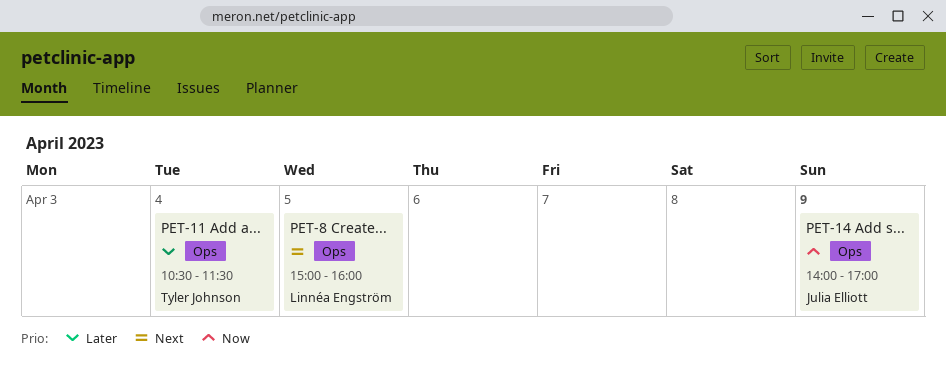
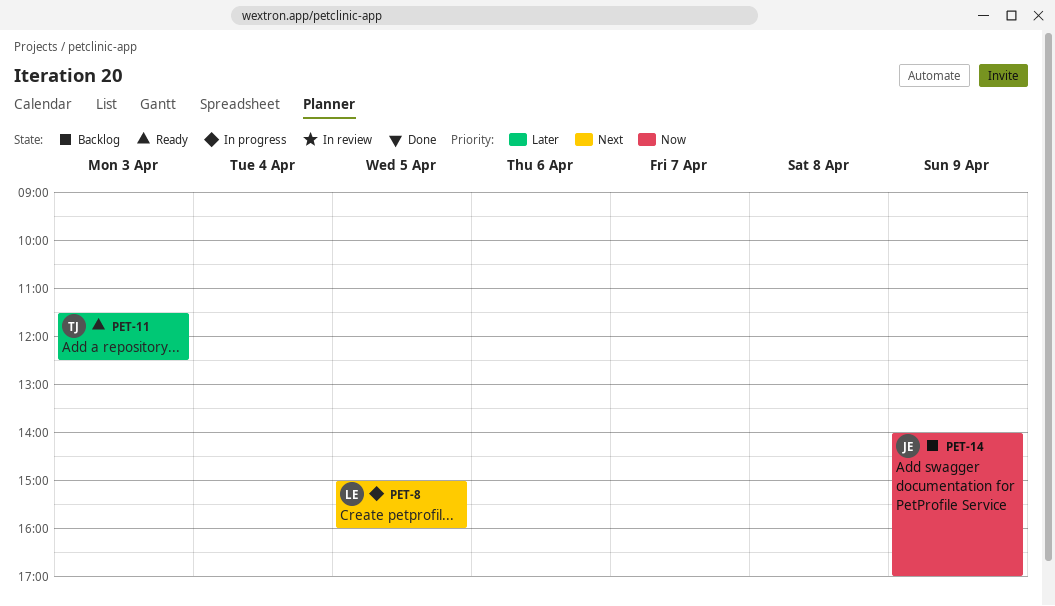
PET-11, day: Apr 4 -> Apr 3
PET-11, begins: 10:30 -> 11:30
PET-11, ends: 11:30 -> 12:30

